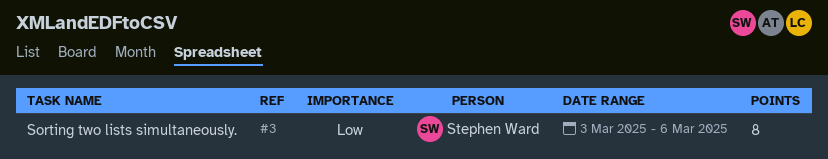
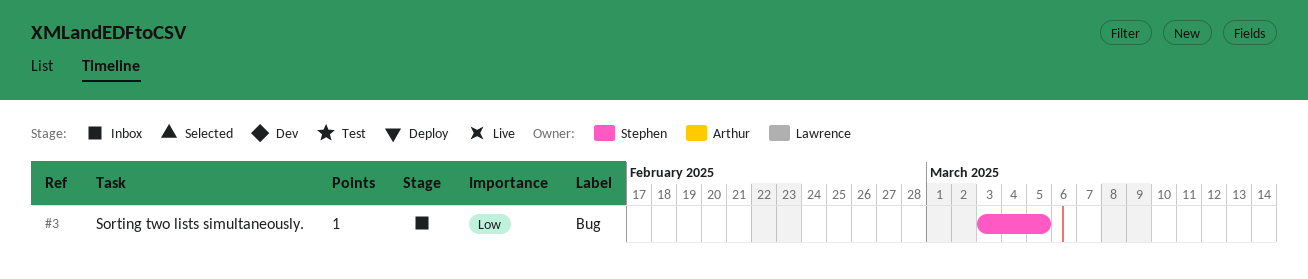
#3, estimate: 8 -> 1
#3, due: Mar 6 -> Mar 5

